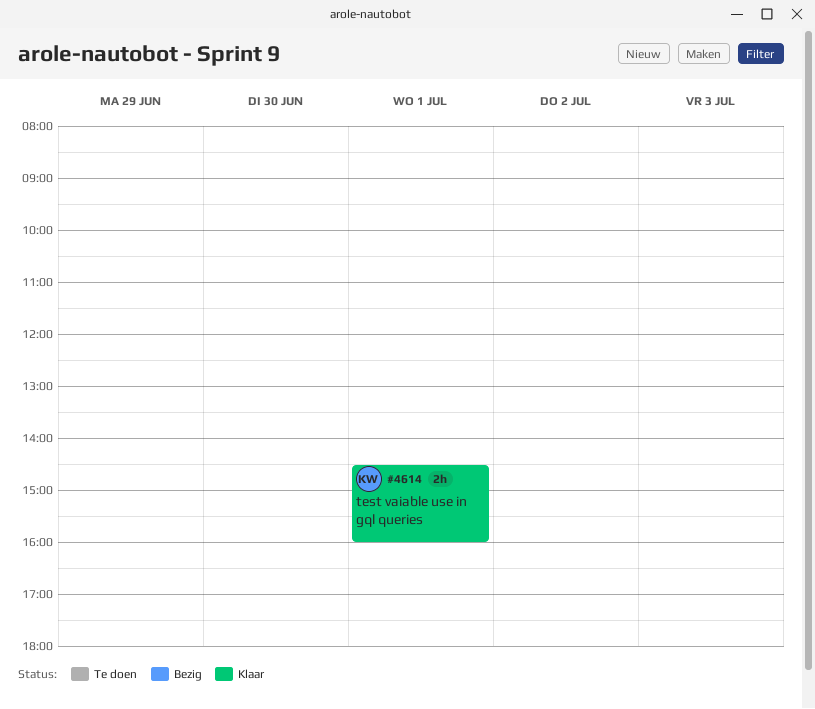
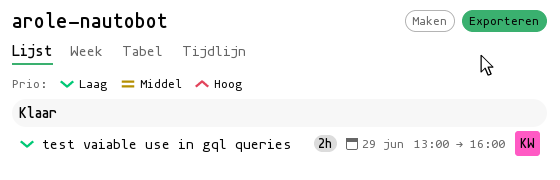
test vaiable use in gql queries, day: Jul 1 -> Jun 29
test vaiable use in gql queries, begins: 14:30 -> 13:00

